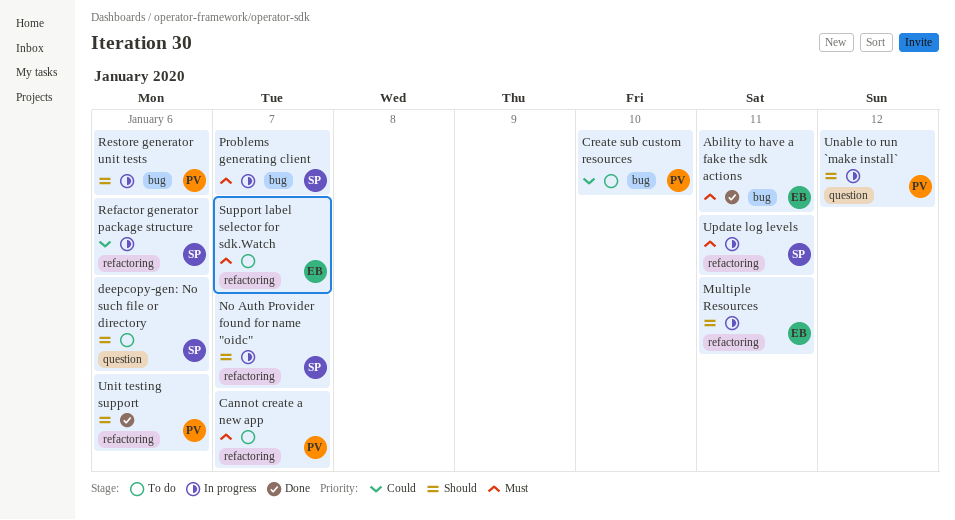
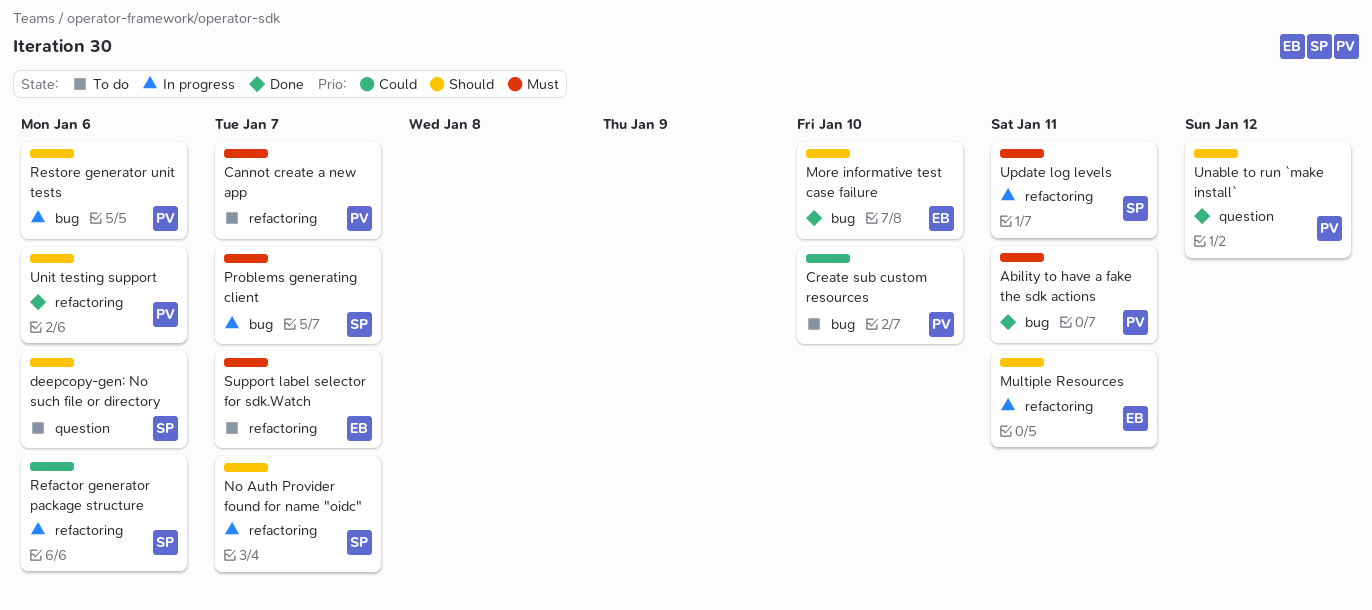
Ability to have a fake the sdk actions, owner: EB -> PV
More informative test case failure: none -> present
Unable to run `make install`, status: In progress -> Done

